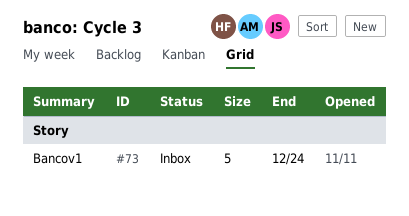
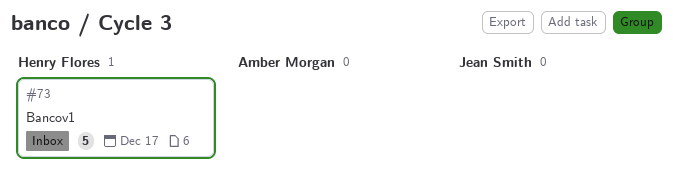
#73, due: Dec 24 -> Dec 17

